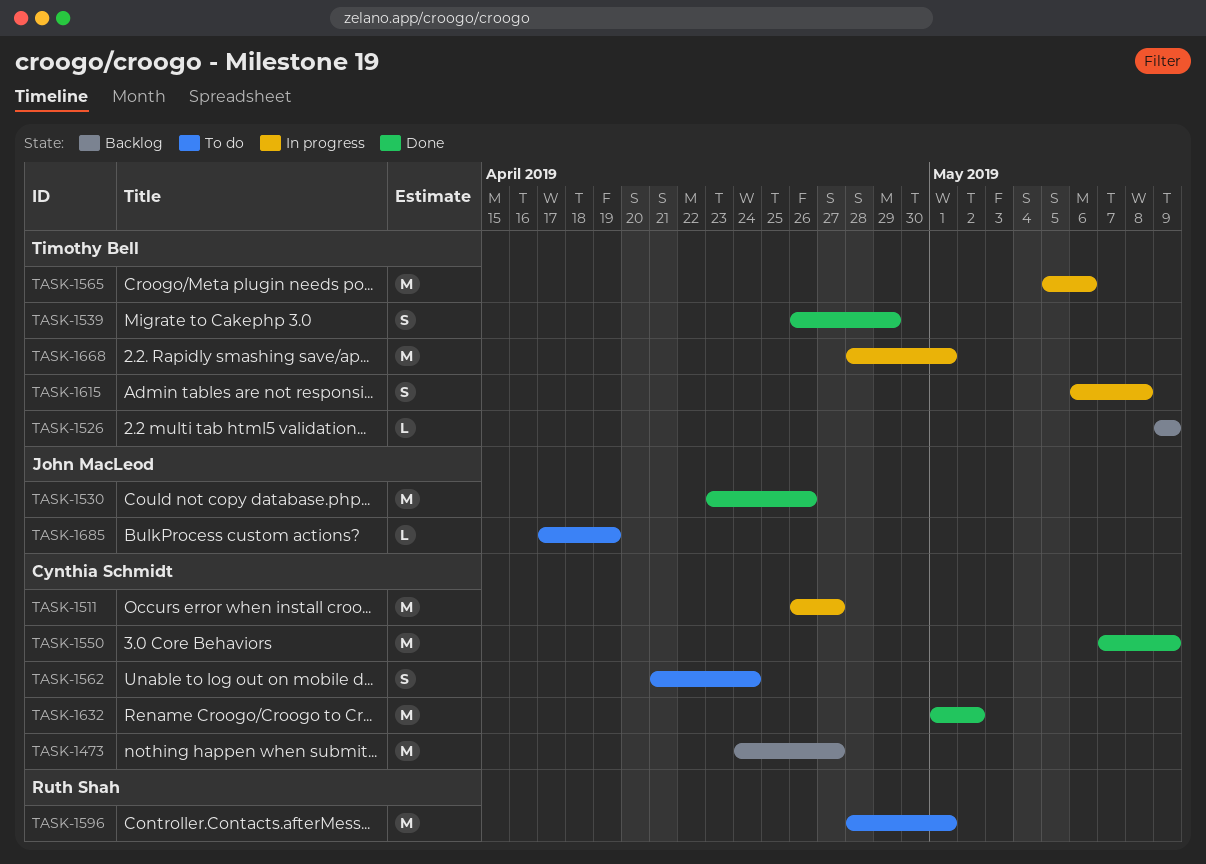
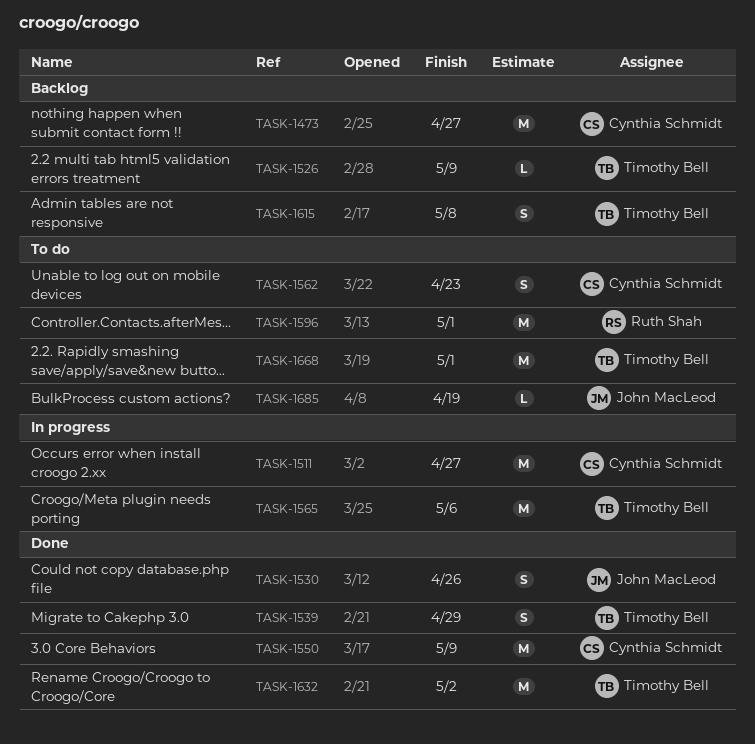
TASK-1530, estimate: M -> S
TASK-1562, due: Apr 24 -> Apr 23
TASK-1615, status: In progress -> Backlog
TASK-1632, owner: Cynthia Schmidt -> Timothy Bell
TASK-1668, status: In progress -> To do

